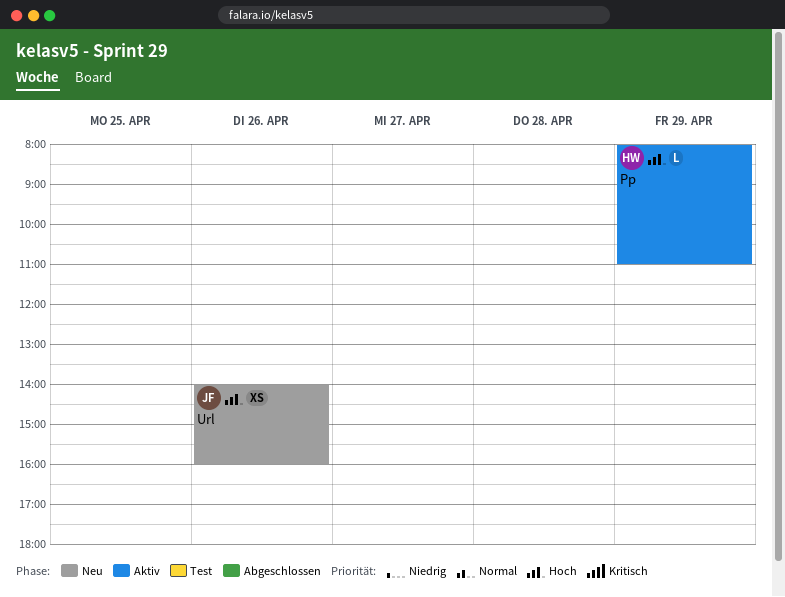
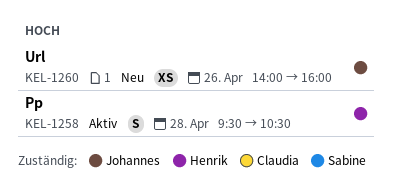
Pp, estimate: L -> S
Pp, day: Apr 29 -> Apr 28
Pp, begins: 08:00 -> 09:30
Pp, ends: 11:00 -> 10:30

